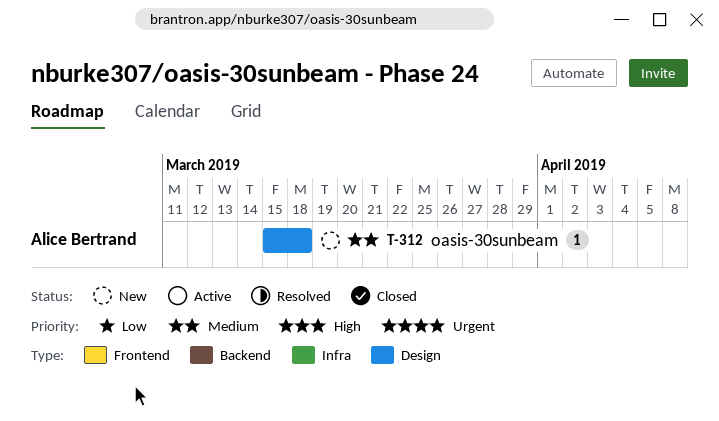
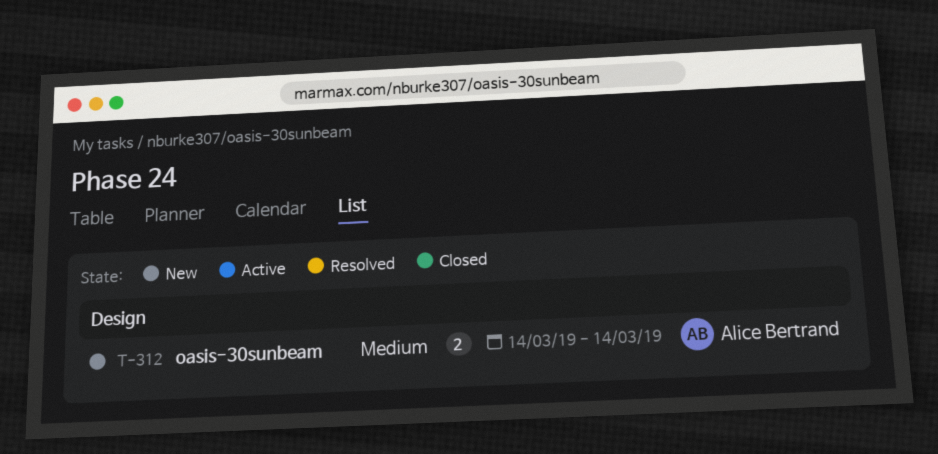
T-312, estimate: 1 -> 2
T-312, start: Mar 15 -> Mar 14
T-312, due: Mar 18 -> Mar 14

